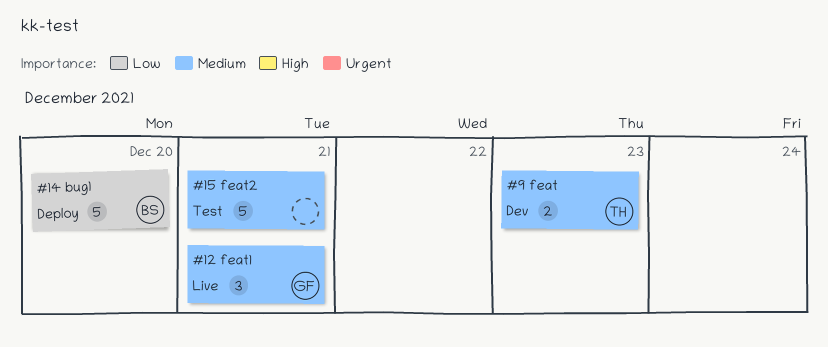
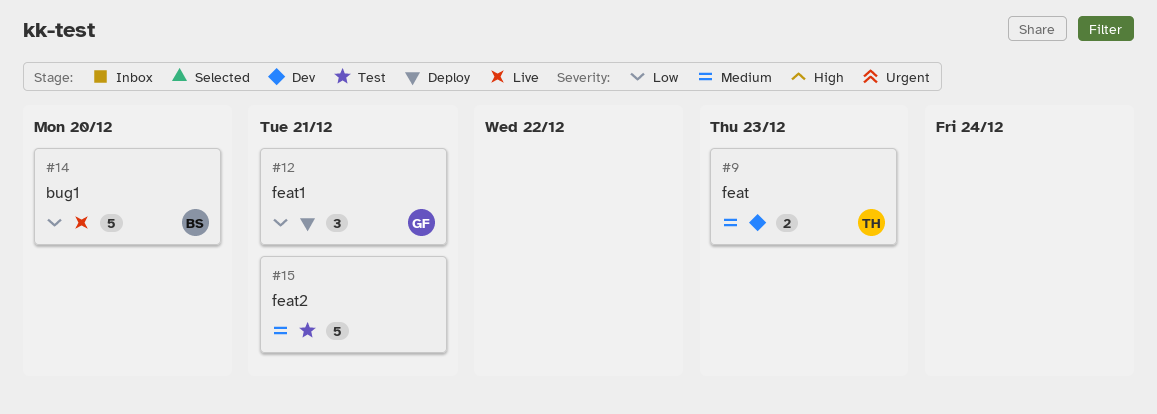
#12, status: Live -> Deploy
#12, priority: Medium -> Low
#14, status: Deploy -> Live

